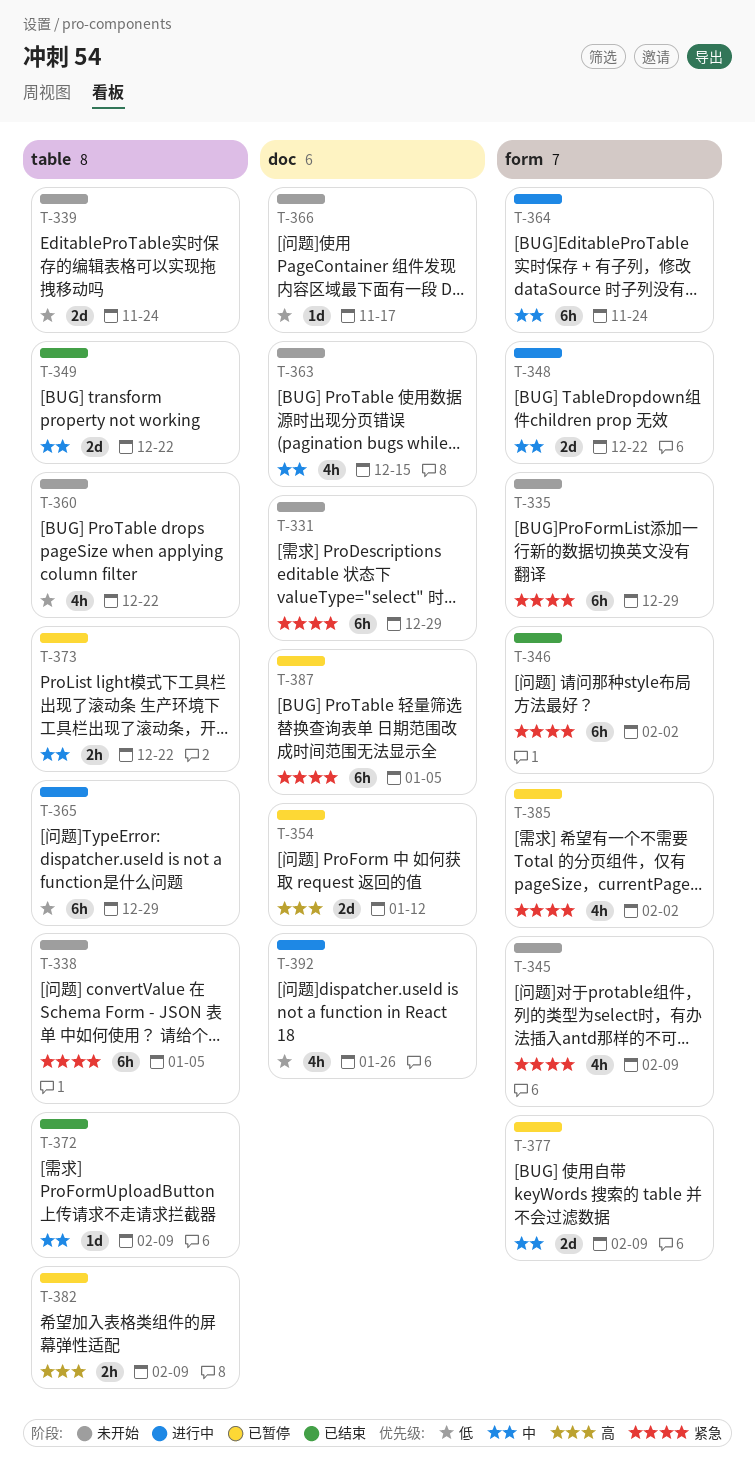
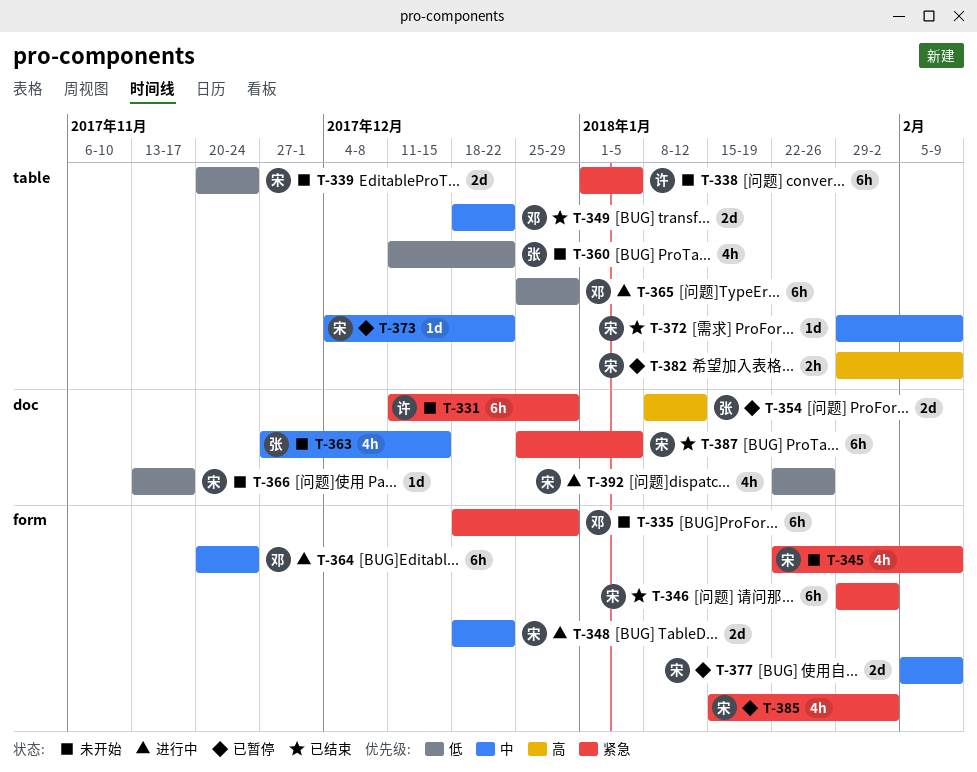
T-373, estimate: 2h -> 1d
T-387, status: 已暂停 -> 已结束

